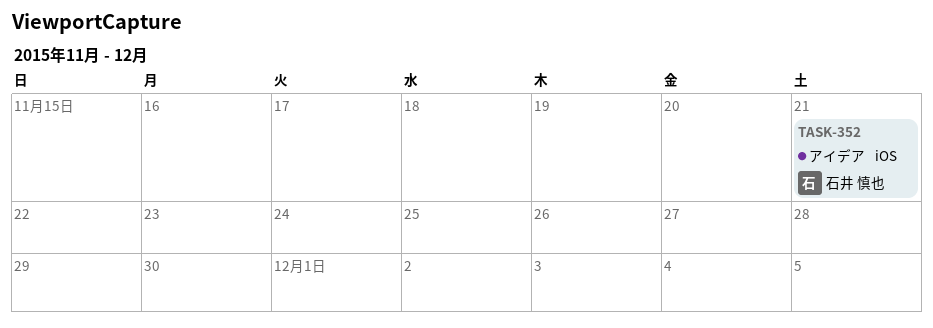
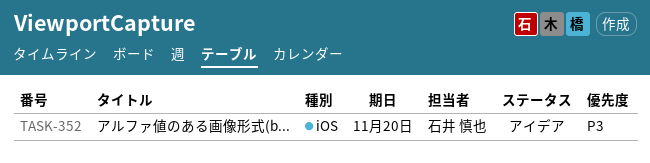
TASK-352, due: Nov 21 -> Nov 20

